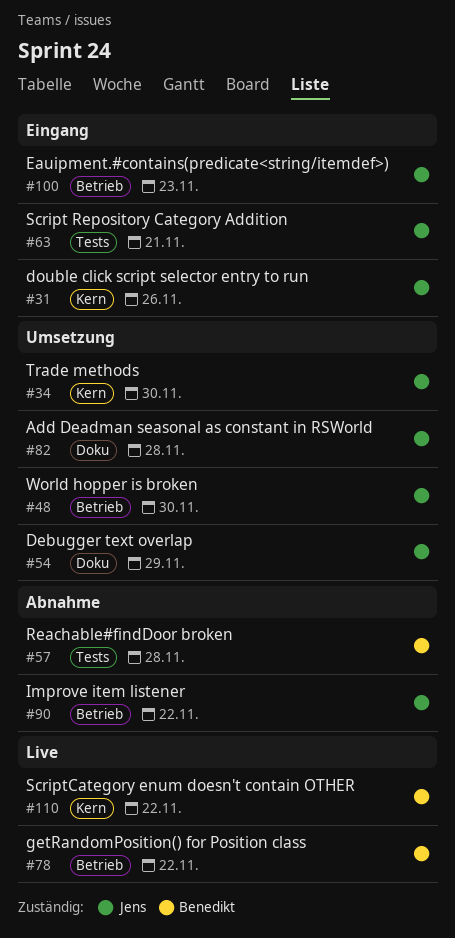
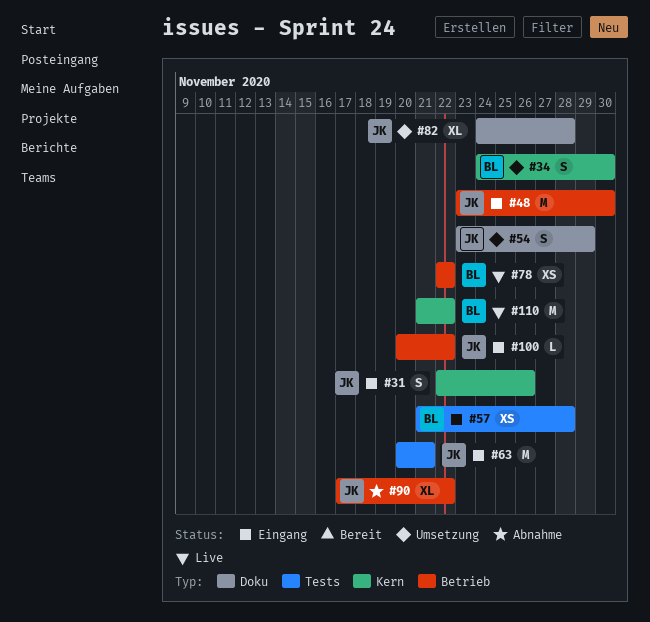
#34, owner: Jens -> Benedikt
#48, status: Umsetzung -> Eingang
#57, status: Abnahme -> Eingang
#100, due: Nov 23 -> Nov 22

